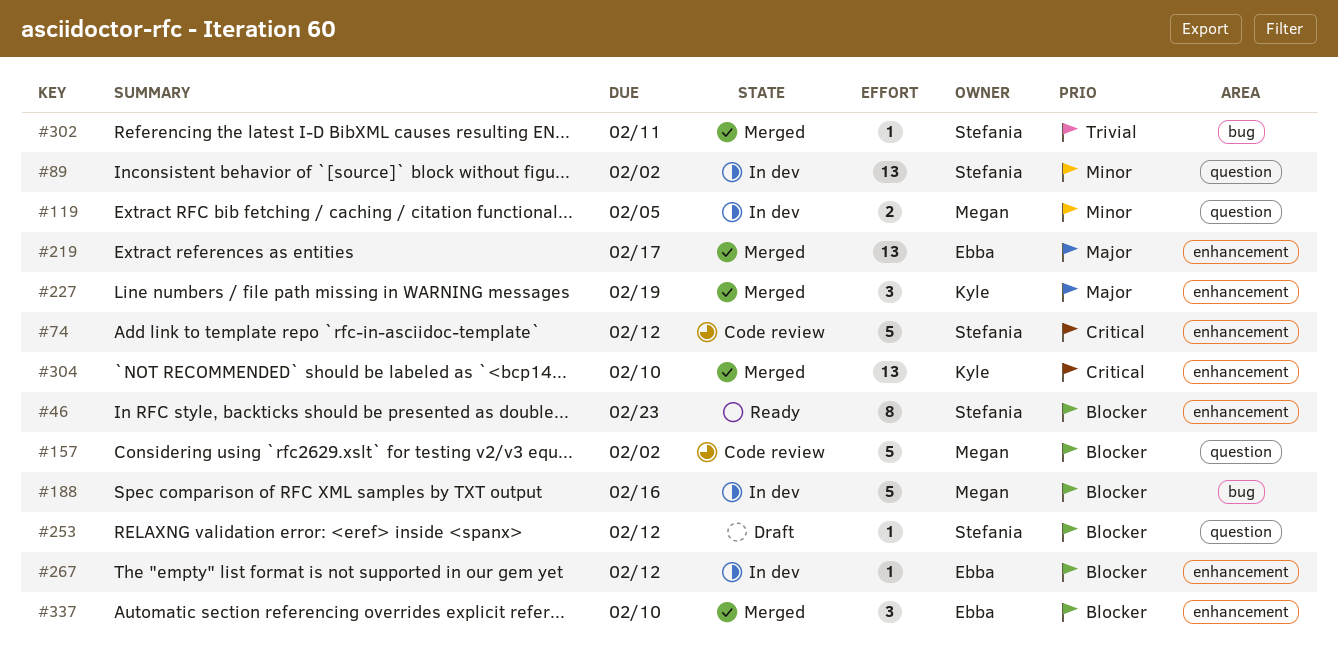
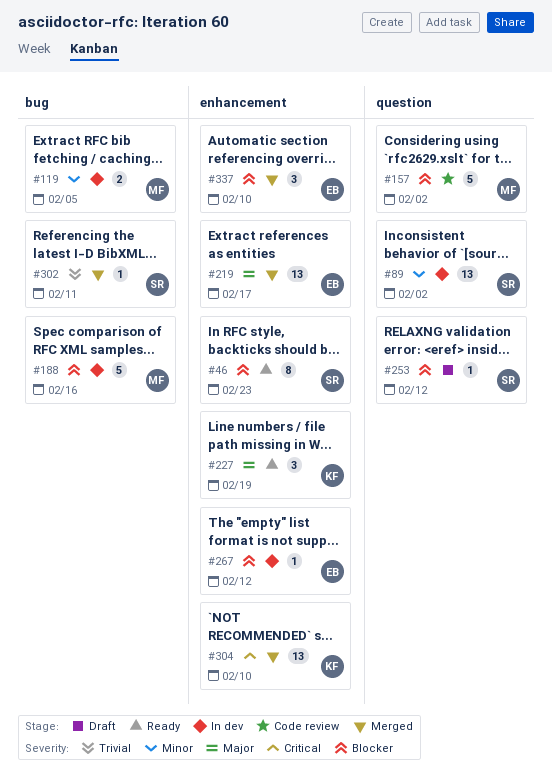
#74: present -> none
#119, label: question -> bug
#227, status: Merged -> Ready

